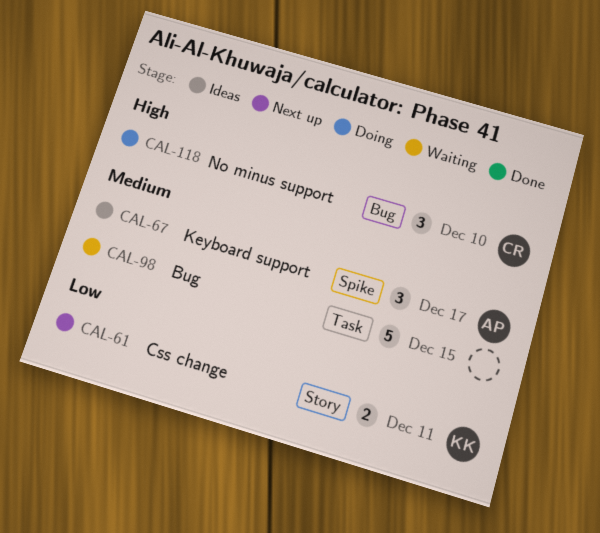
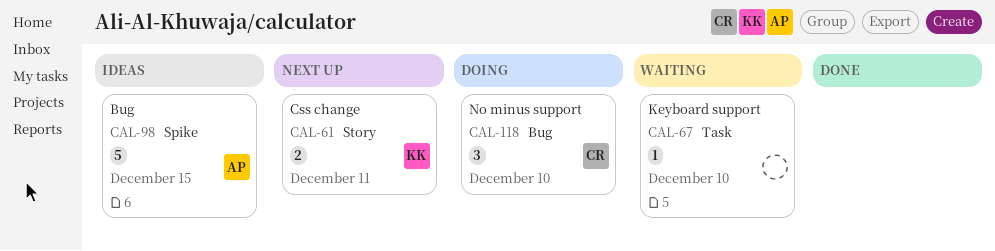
CAL-67, status: Ideas -> Waiting
CAL-67, owner: AP -> none
CAL-67, label: Spike -> Task
CAL-67, estimate: 3 -> 1
CAL-67, due: Dec 17 -> Dec 10
CAL-98, status: Waiting -> Ideas
CAL-98, owner: none -> AP
CAL-98, label: Task -> Spike

